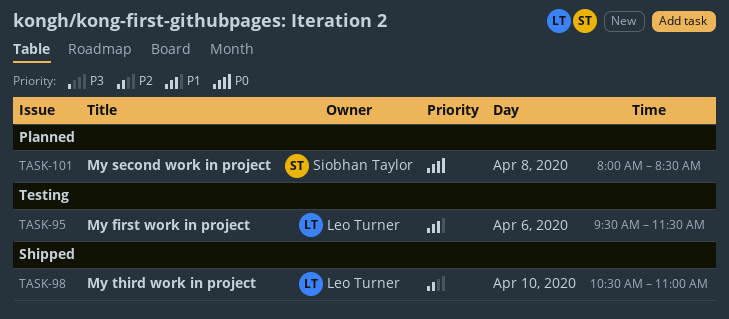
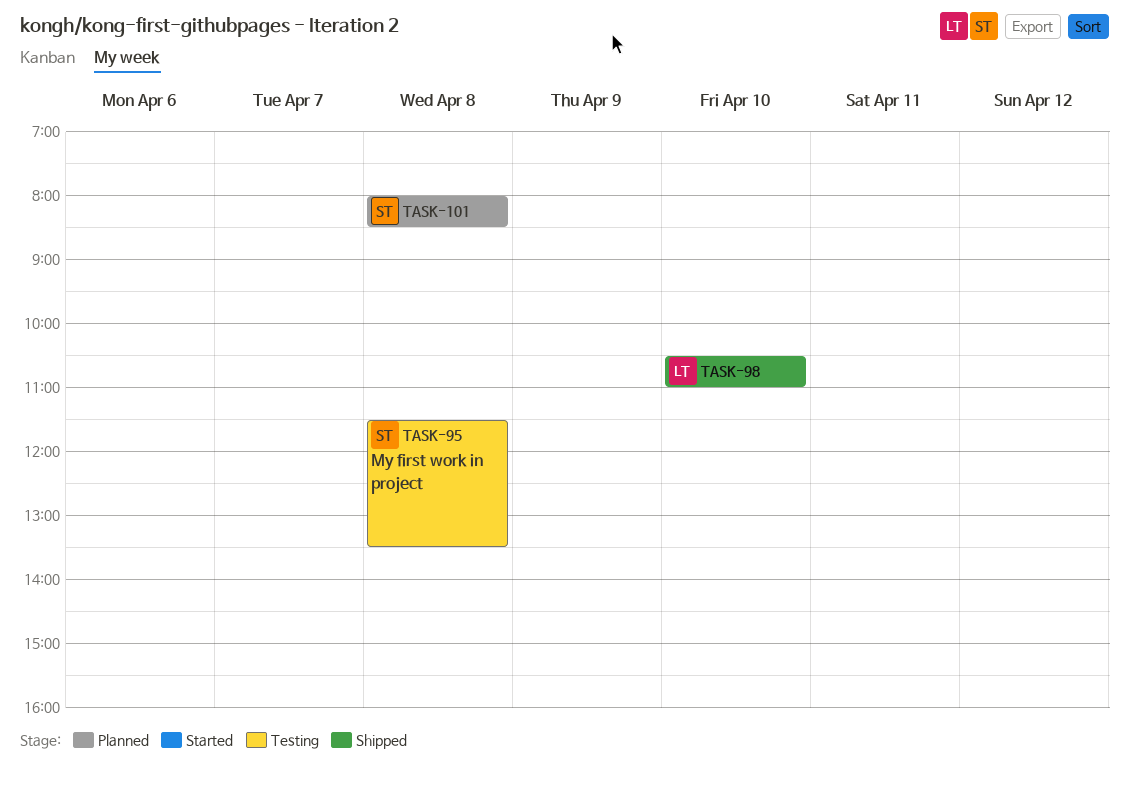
TASK-95, owner: Leo Turner -> Siobhan Taylor
TASK-95, day: Apr 6 -> Apr 8
TASK-95, begins: 09:30 -> 11:30
TASK-95, ends: 11:30 -> 13:30

